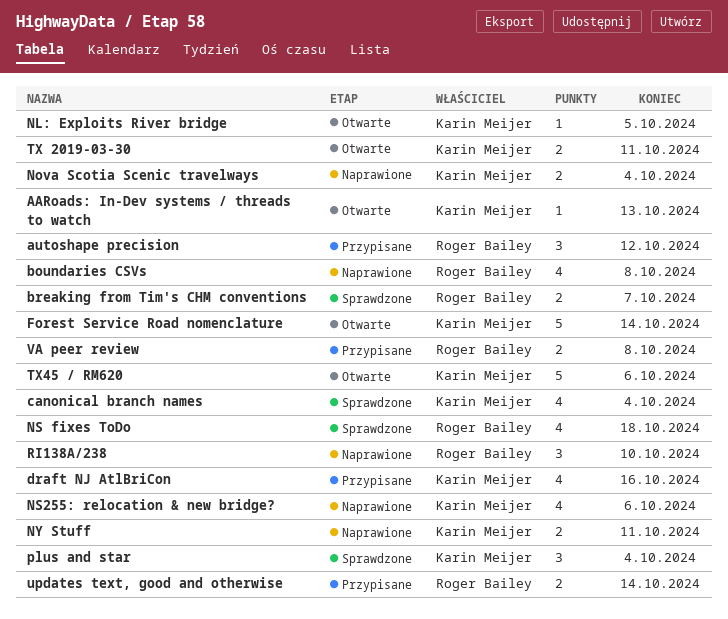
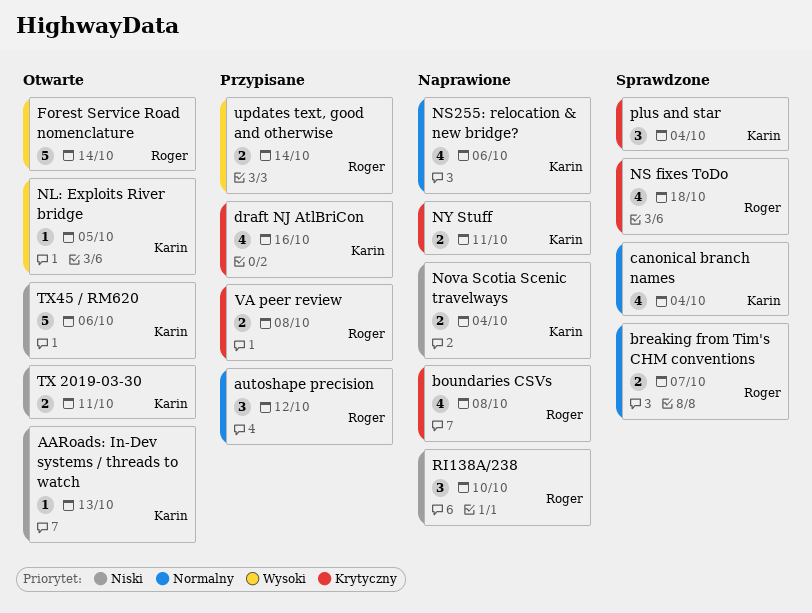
Forest Service Road nomenclature, owner: Karin Meijer -> Roger Bailey

